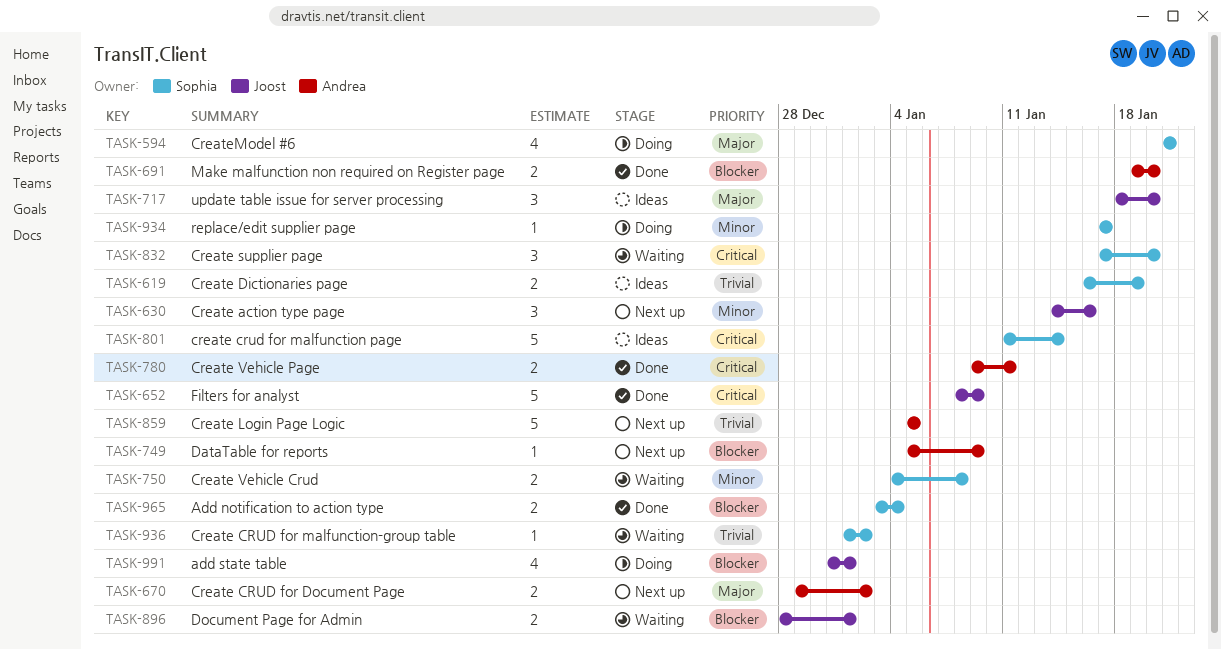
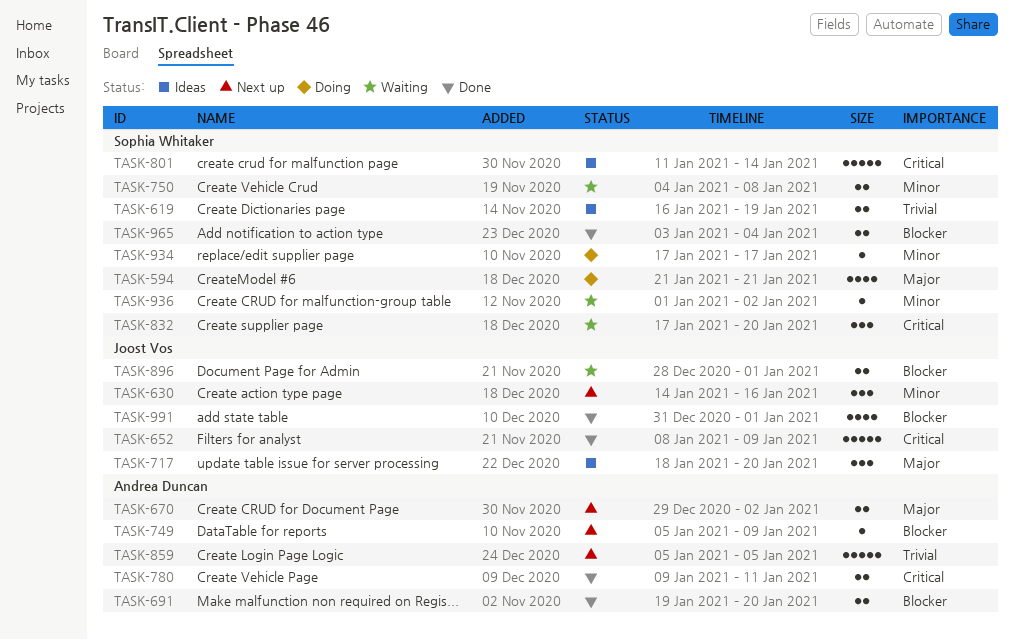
TASK-936, priority: Trivial -> Minor
TASK-991, status: Doing -> Done

